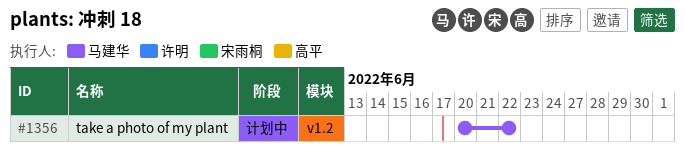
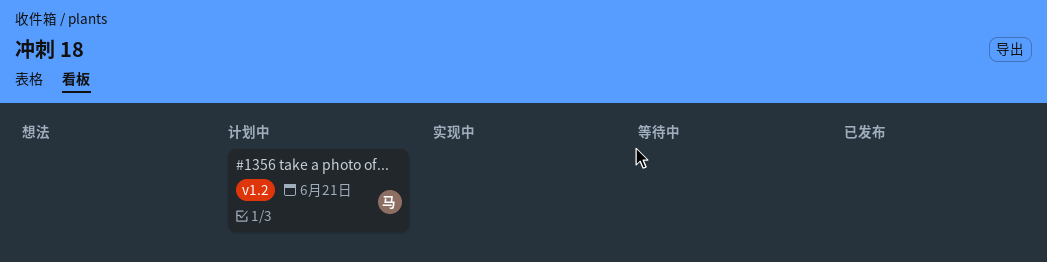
#1356, due: Jun 22 -> Jun 21

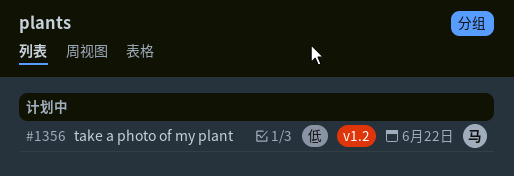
#1356, due: Jun 21 -> Jun 22

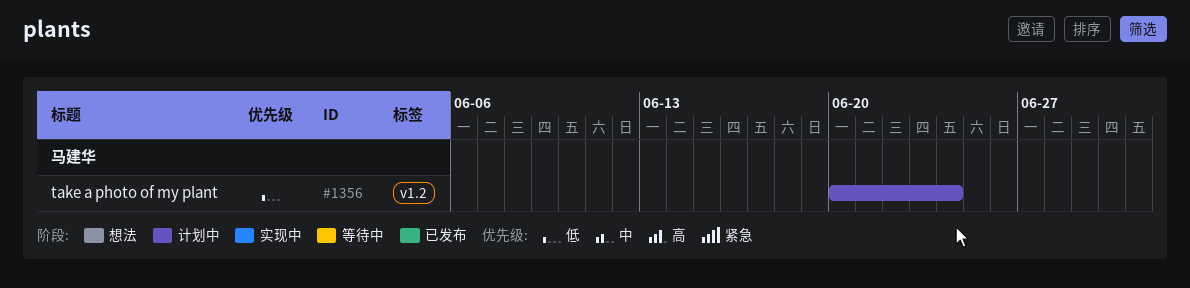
#1356, due: Jun 22 -> Jun 24

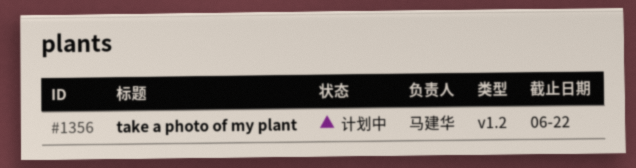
#1356, due: Jun 24 -> Jun 22

